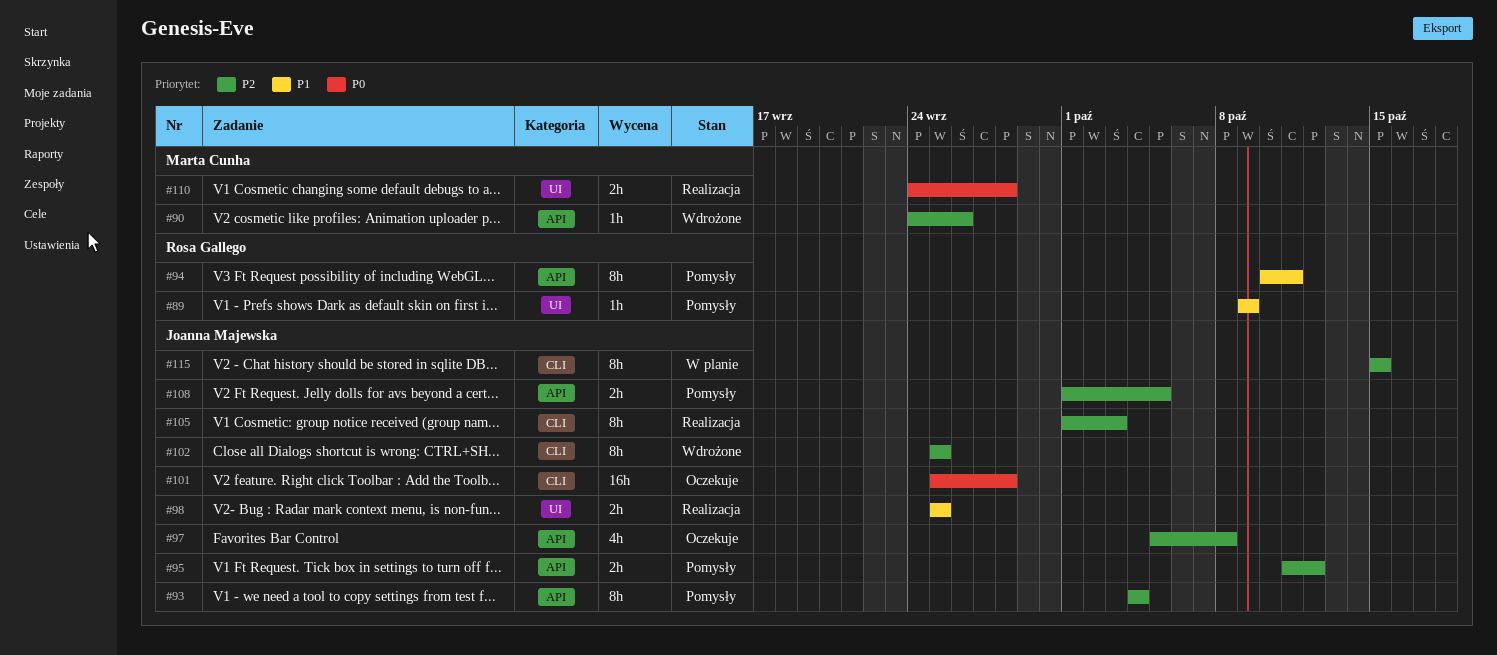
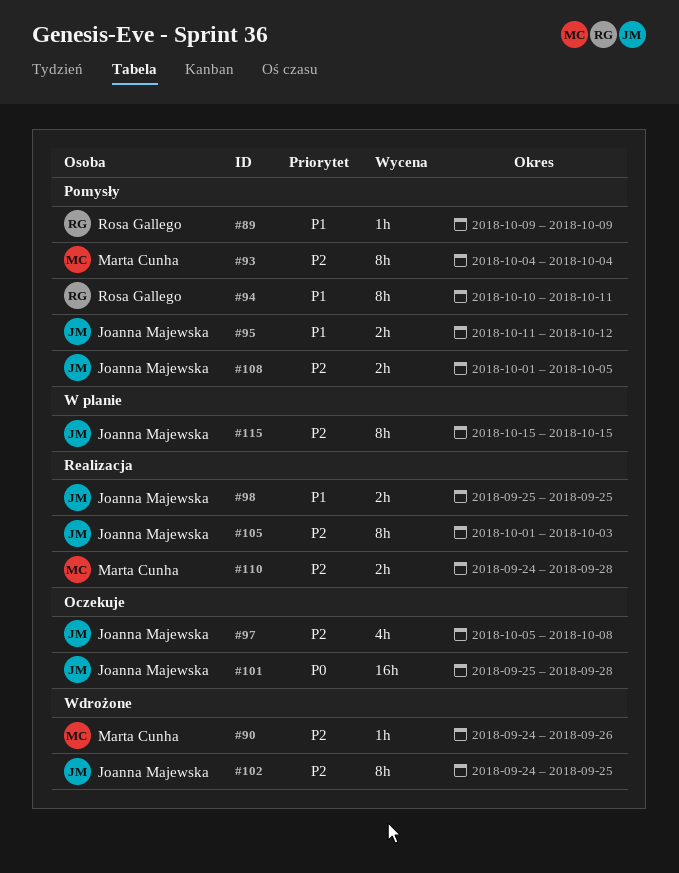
#93, owner: Joanna Majewska -> Marta Cunha
#95, priority: P2 -> P1
#102, start: Sep 25 -> Sep 24
#110, priority: P0 -> P2

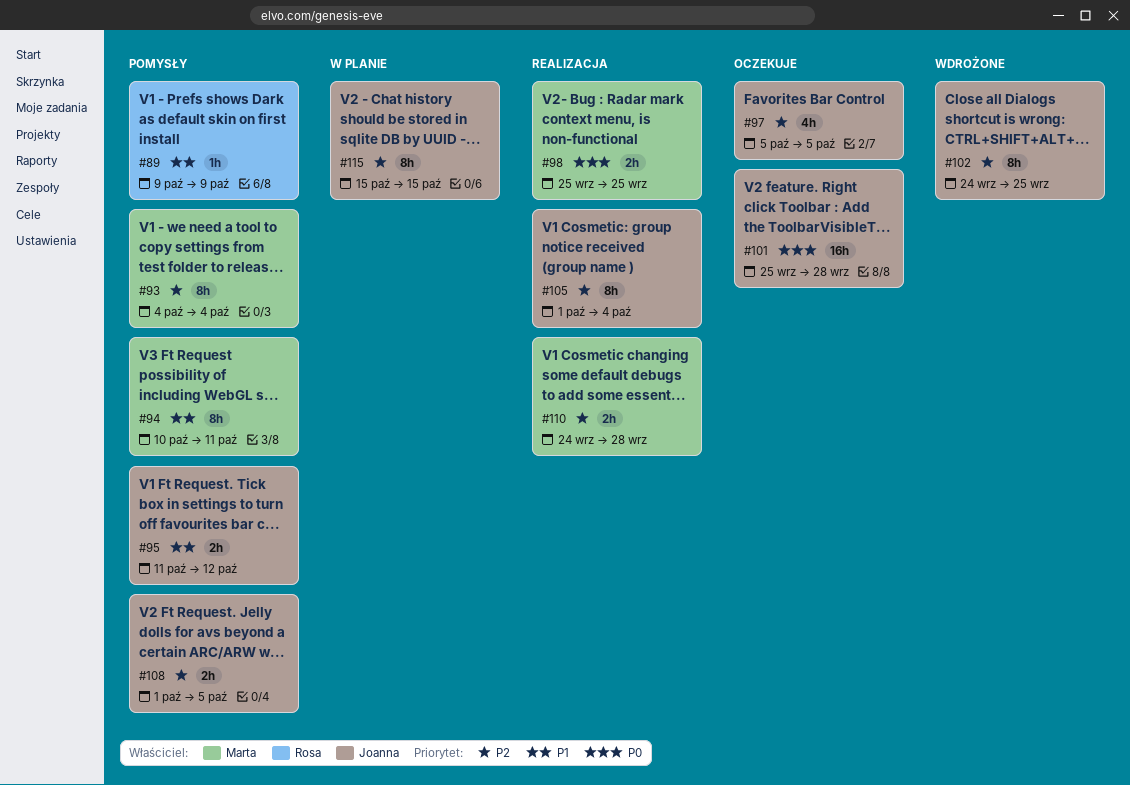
#90: present -> none
#94, owner: Rosa Gallego -> Marta Cunha
#97, due: Oct 8 -> Oct 5
#98, owner: Joanna Majewska -> Marta Cunha
#98, priority: P1 -> P0
#105, due: Oct 3 -> Oct 4

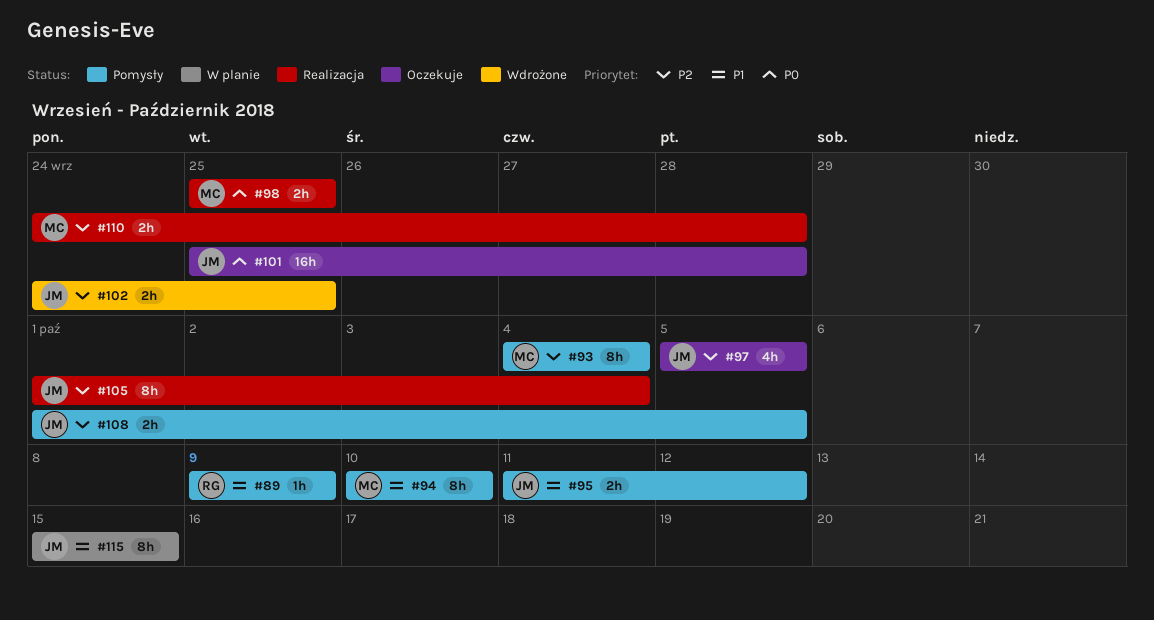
#94, due: Oct 11 -> Oct 10
#102, estimate: 8h -> 2h
#115, priority: P2 -> P1

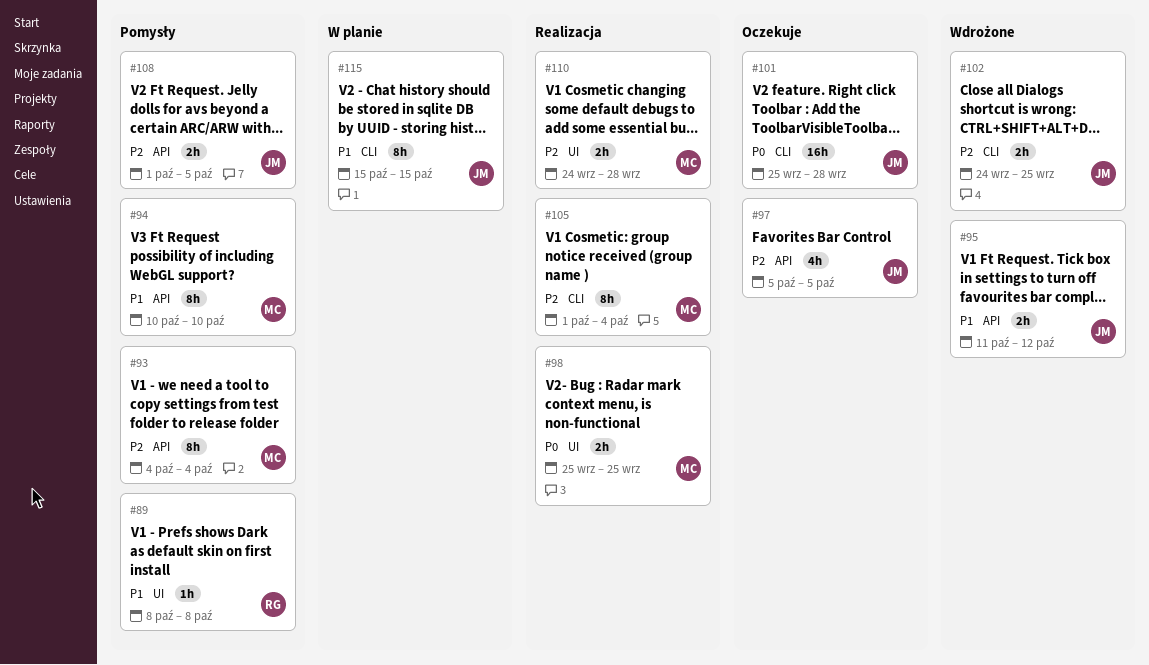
#89, start: Oct 9 -> Oct 8
#89, due: Oct 9 -> Oct 8
#95, status: Pomysły -> Wdrożone
#105, owner: JM -> MC

